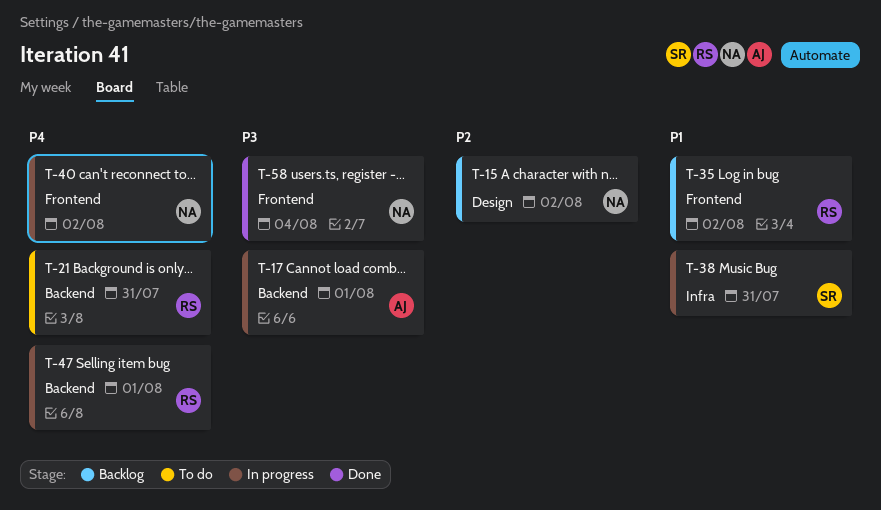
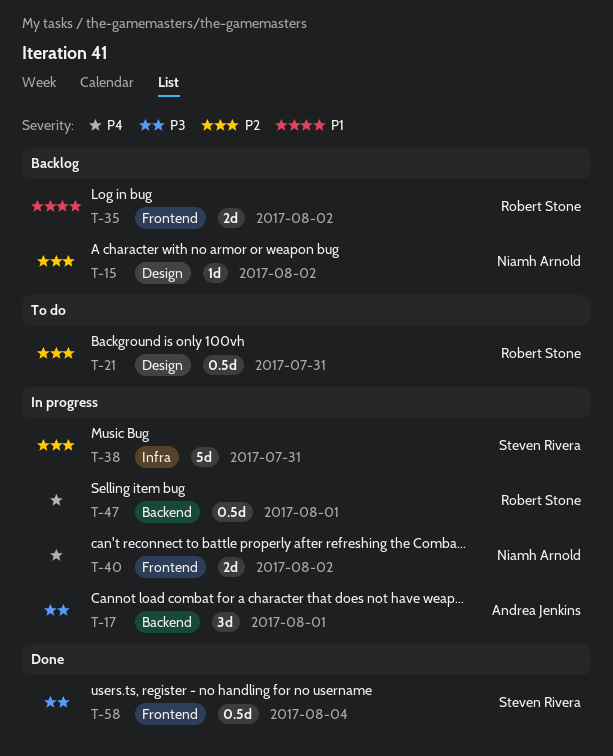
T-21, priority: P4 -> P2
T-21, label: Backend -> Design
T-38, priority: P1 -> P2
T-58, owner: Niamh Arnold -> Steven Rivera

